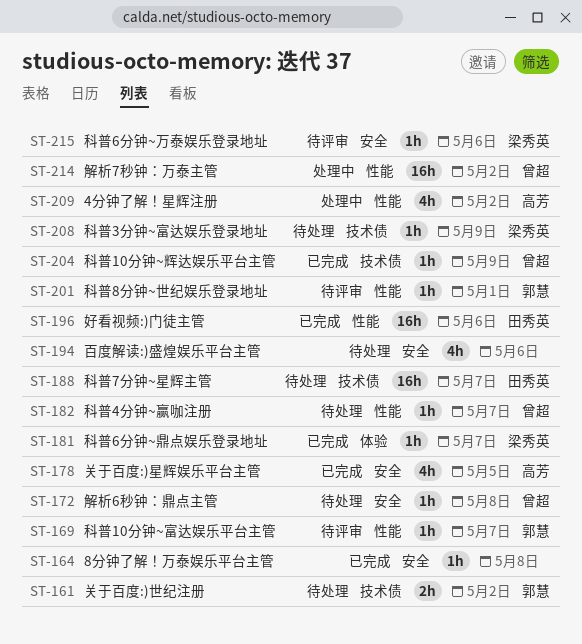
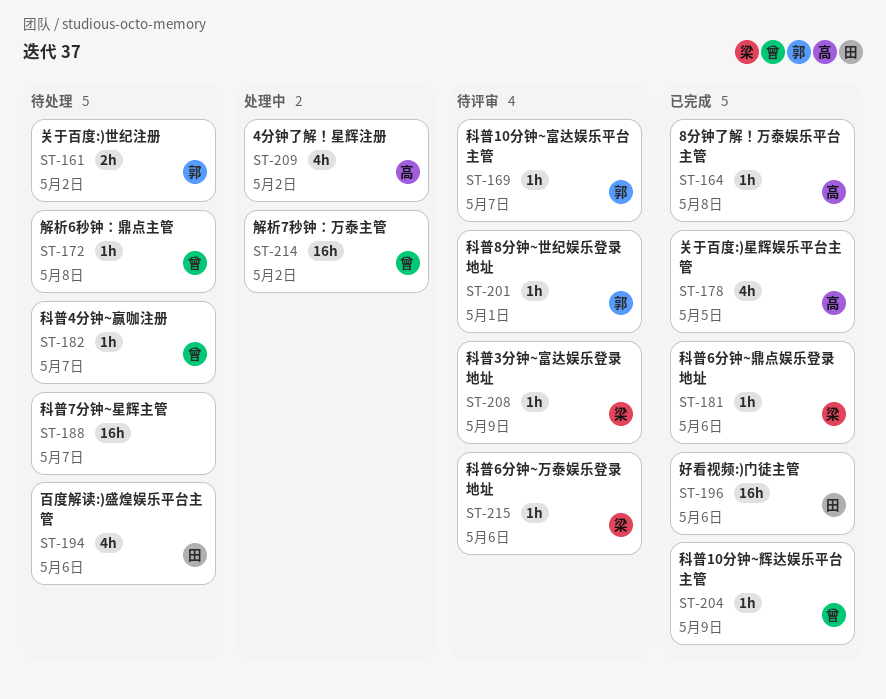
ST-164, owner: none -> 高芳
ST-181, due: May 7 -> May 6
ST-188, owner: 田秀英 -> none
ST-194, owner: none -> 田秀英
ST-208, status: 待处理 -> 待评审

